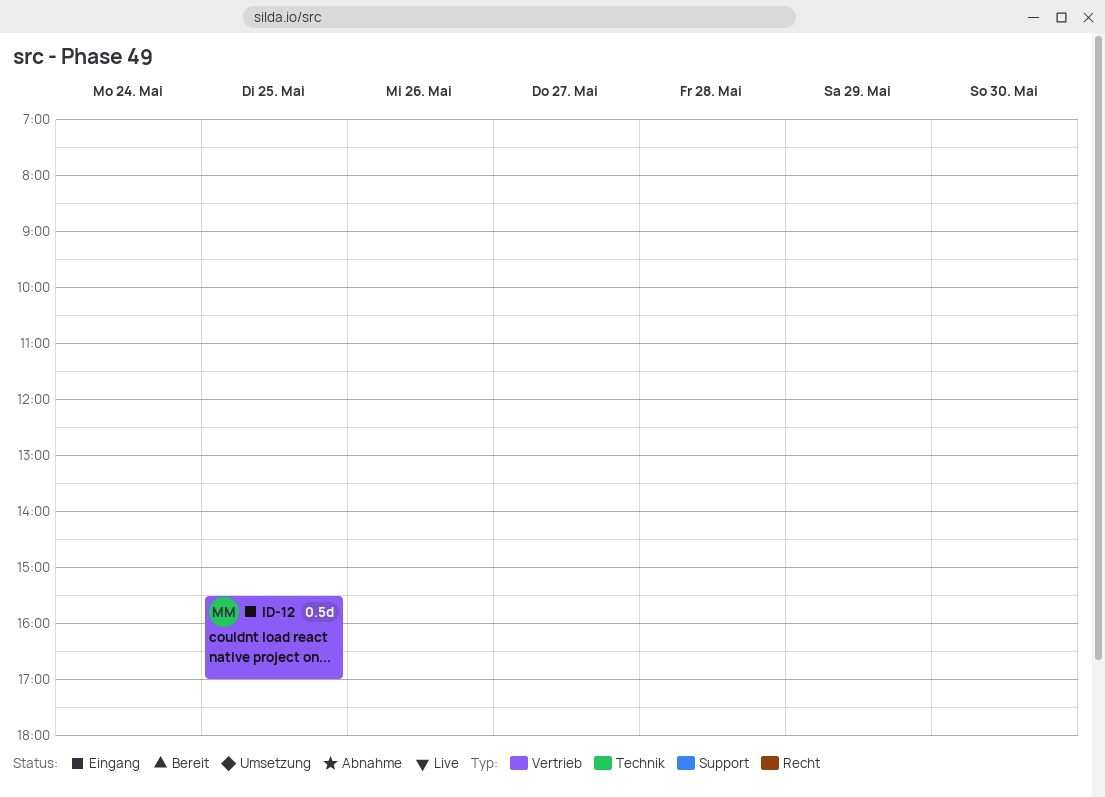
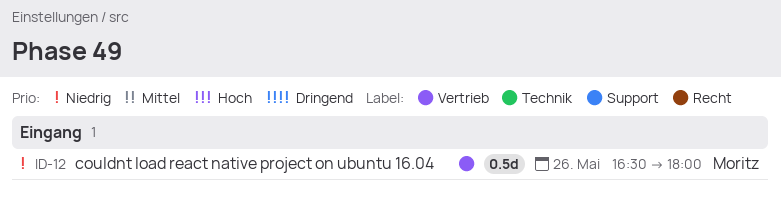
ID-12, day: May 25 -> May 26
ID-12, begins: 15:30 -> 16:30
ID-12, ends: 17:00 -> 18:00

